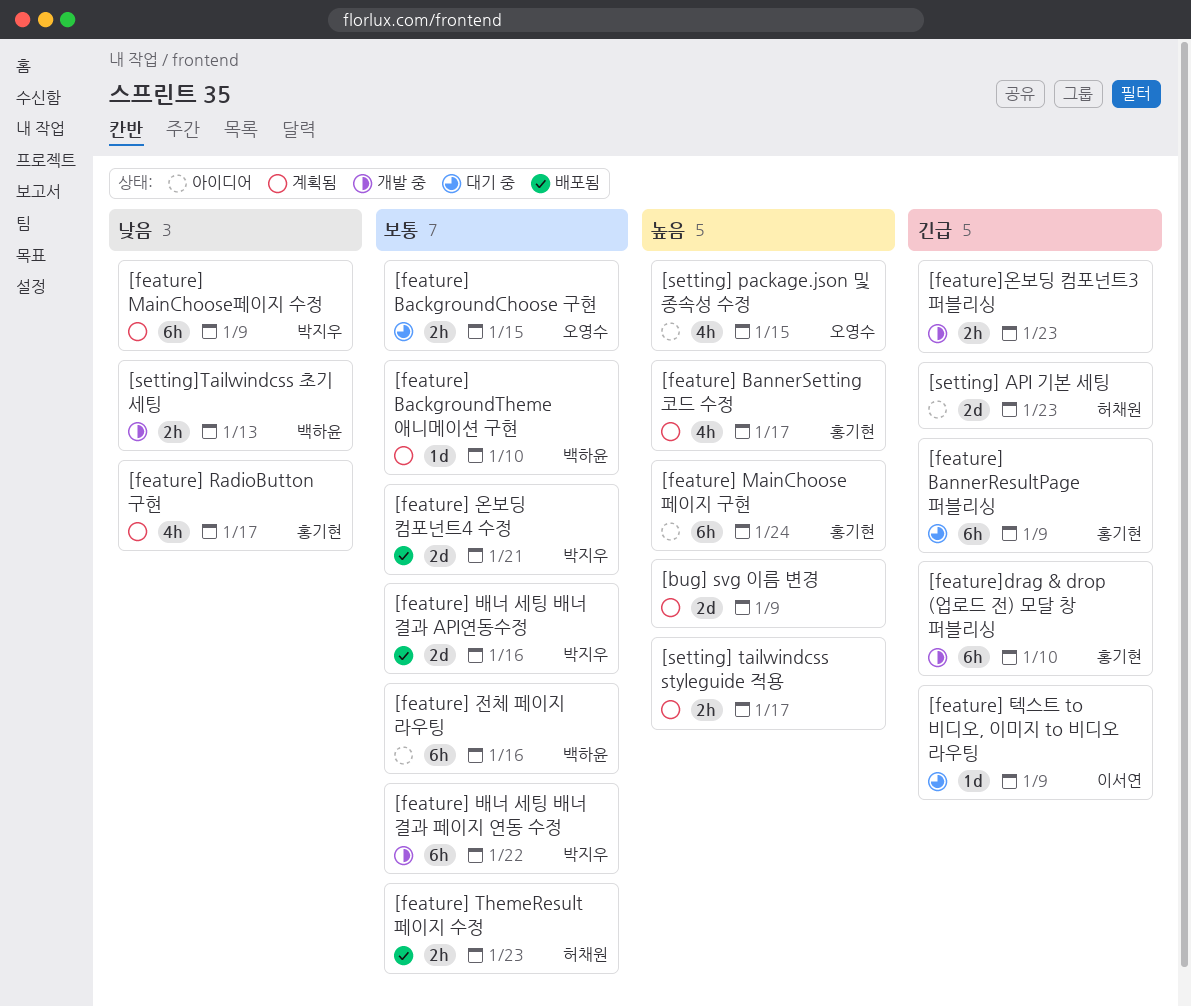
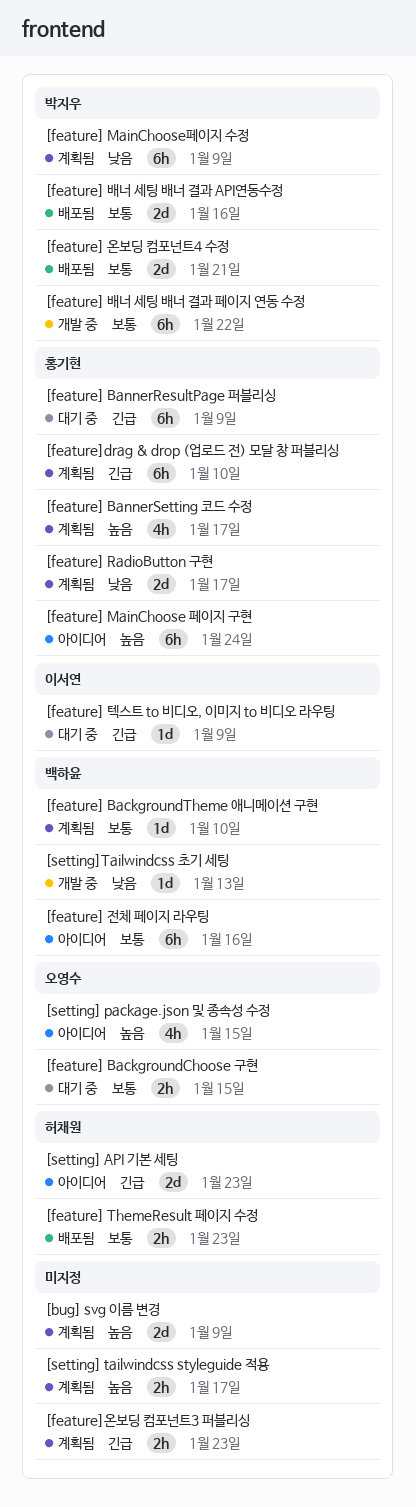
[feature] RadioButton 구현, estimate: 4h -> 2d
[feature]drag & drop (업로드 전) 모달 창 퍼블리싱, status: 개발 중 -> 계획됨
[feature]온보딩 컴포넌트3 퍼블리싱, status: 개발 중 -> 계획됨
[setting]Tailwindcss 초기 세팅, estimate: 2h -> 1d

